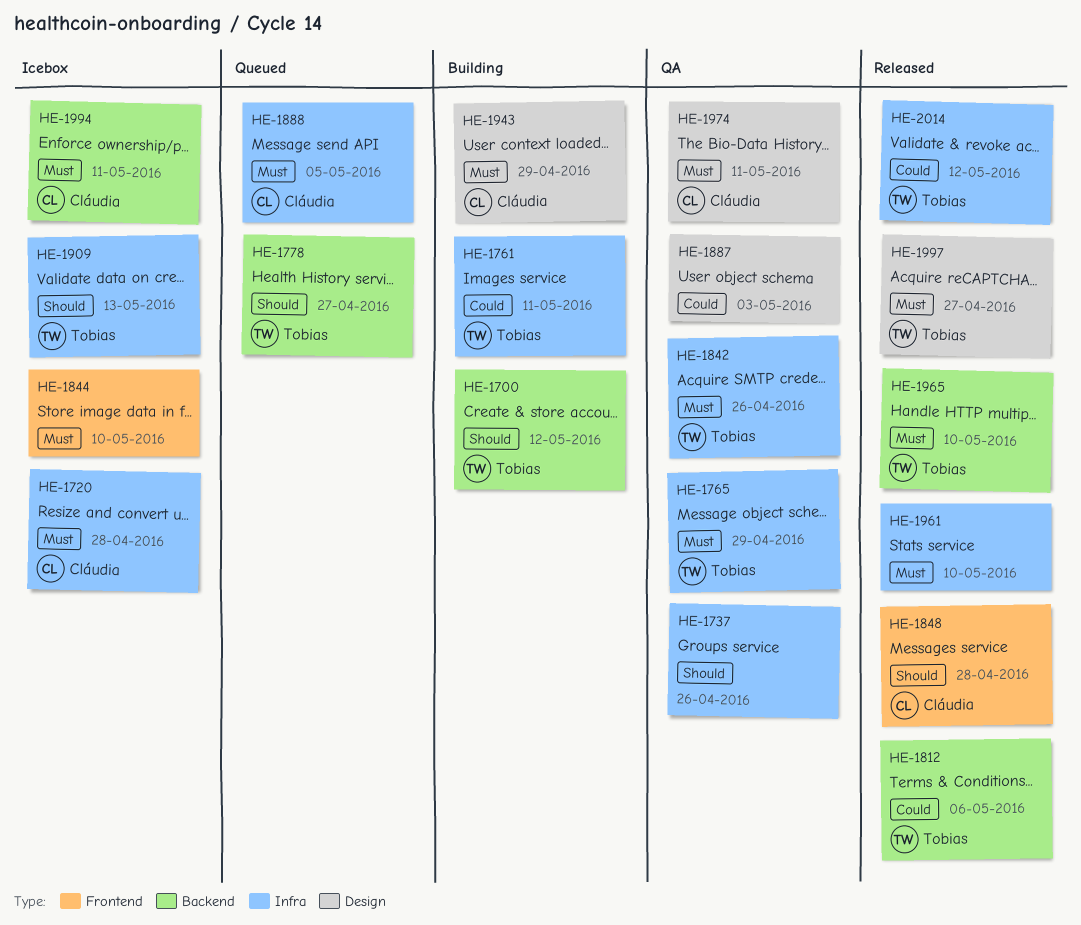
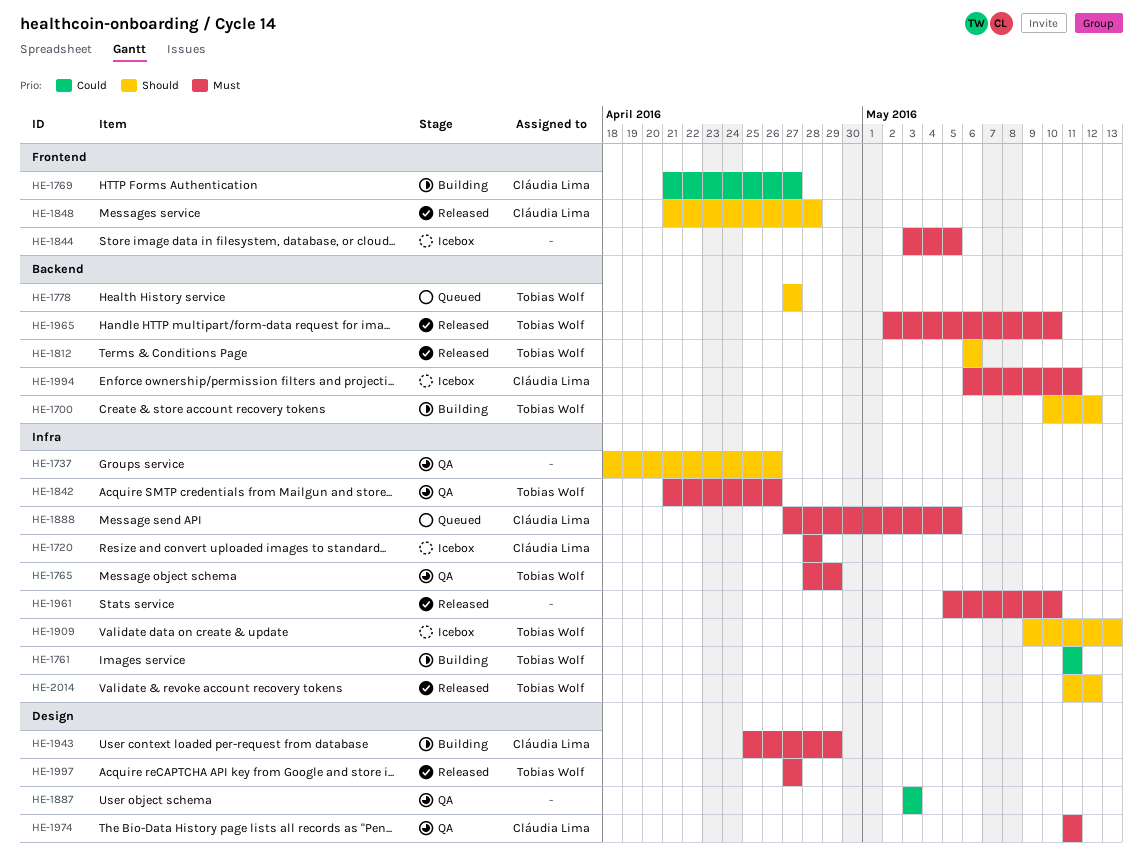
HE-1769: none -> present
HE-1812, priority: Could -> Should
HE-1844, due: May 10 -> May 5
HE-2014, priority: Could -> Should

